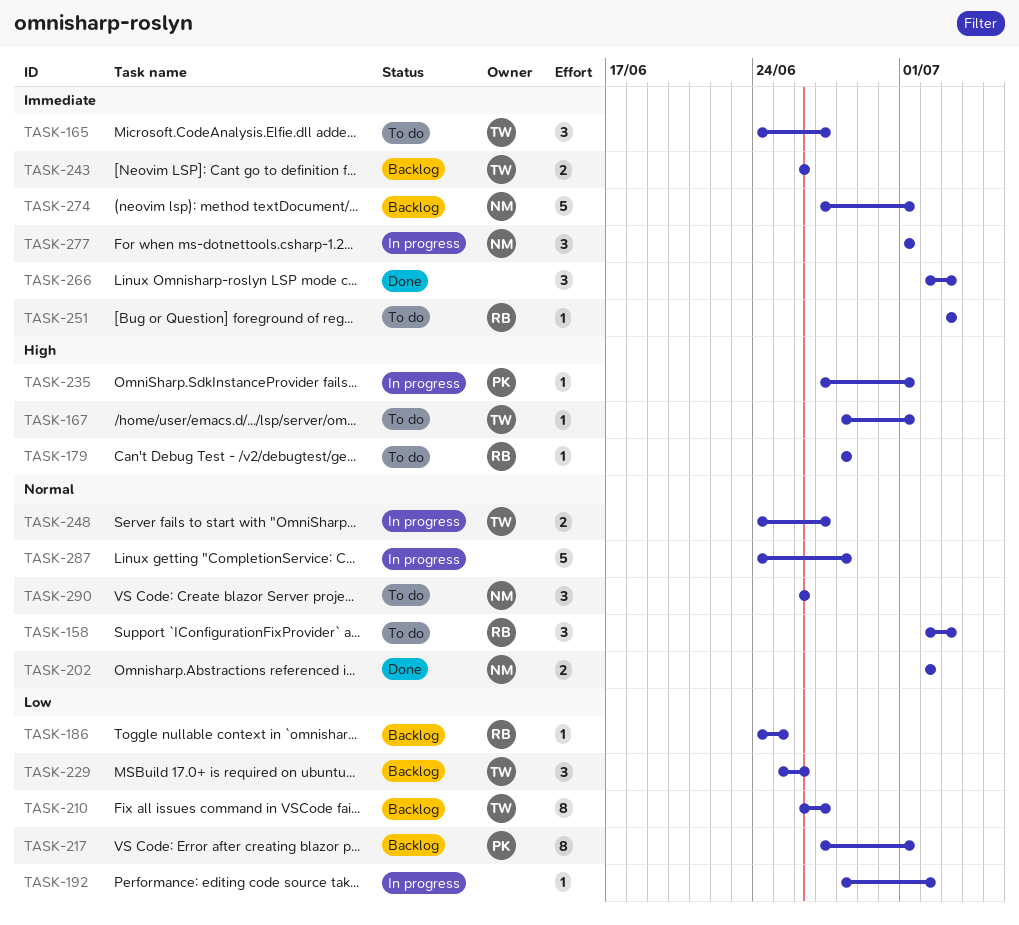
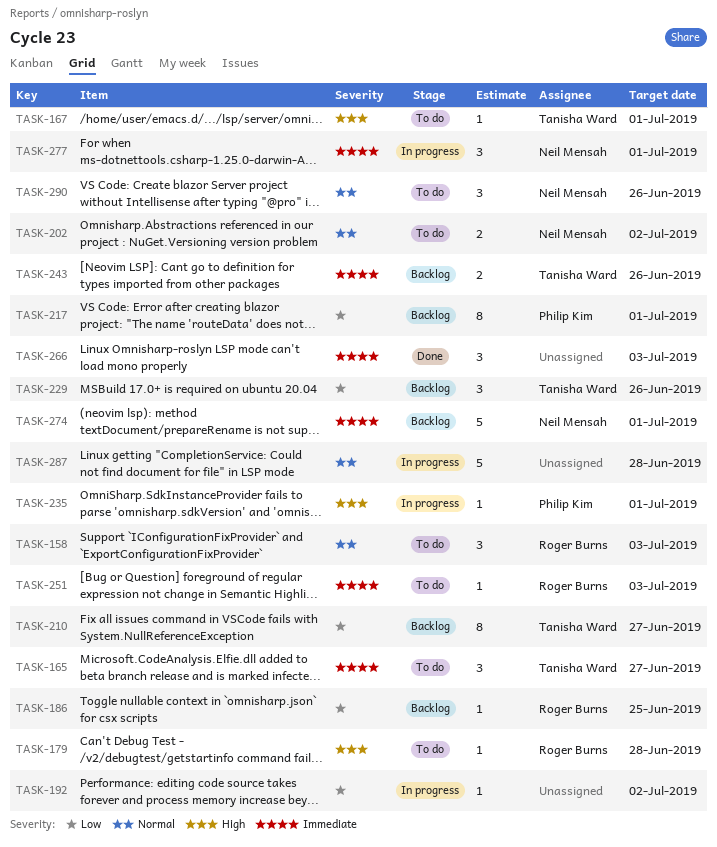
TASK-202, status: Done -> To do
TASK-248: present -> none

